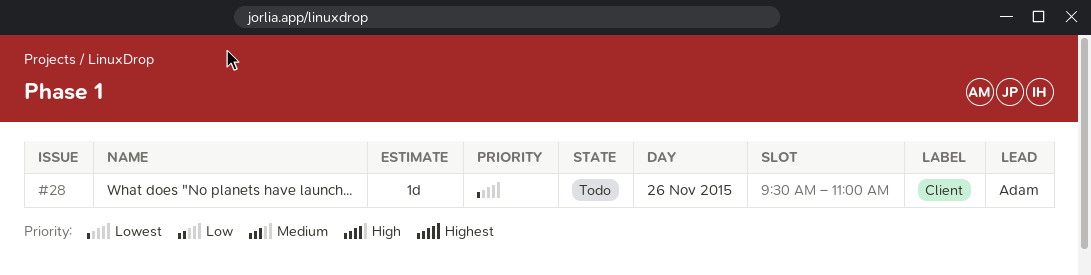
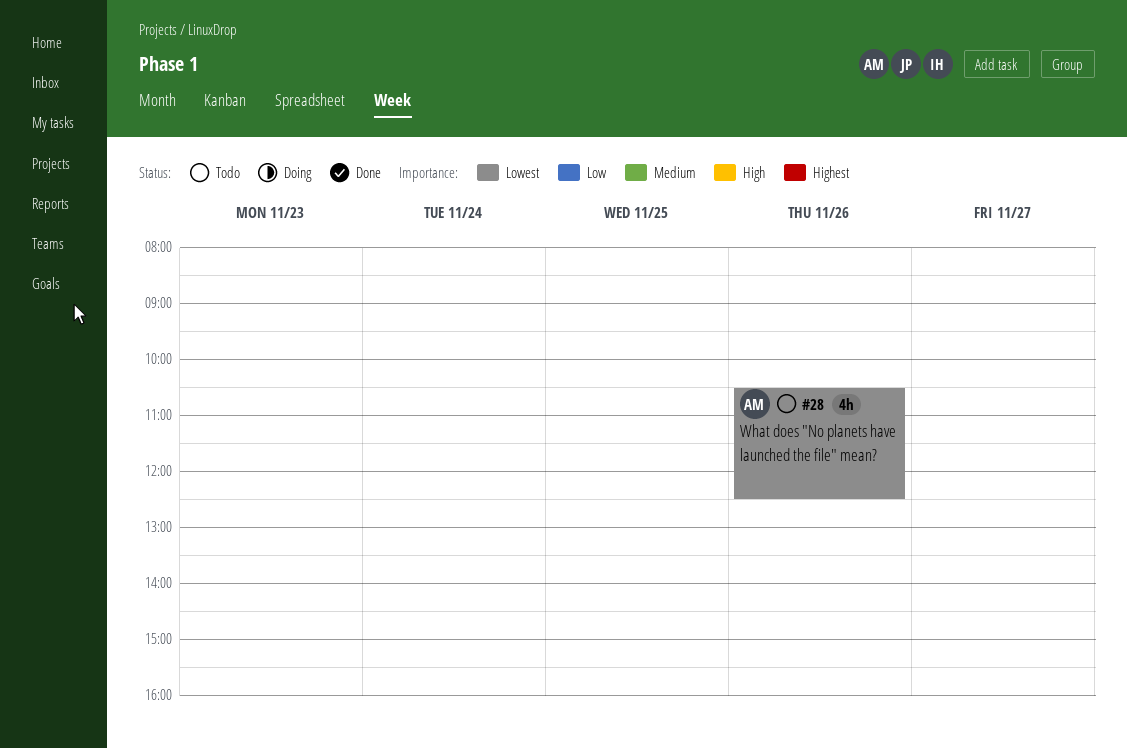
#28, estimate: 1d -> 4h
#28, begins: 09:30 -> 10:30
#28, ends: 11:00 -> 12:30

